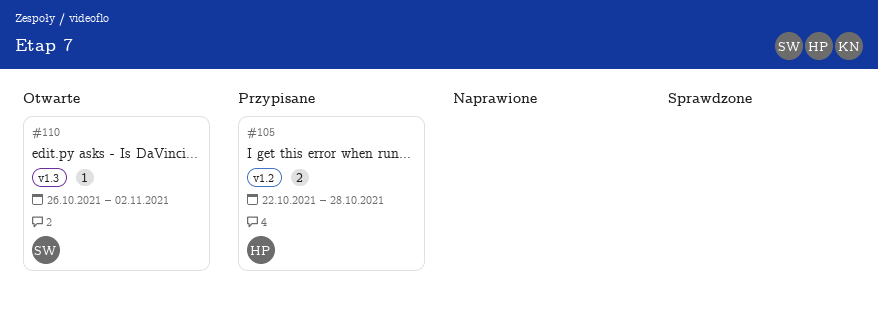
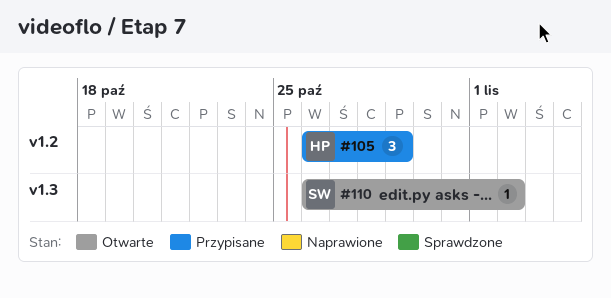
#105, estimate: 2 -> 3
#105, start: Oct 22 -> Oct 26
#105, due: Oct 28 -> Oct 29

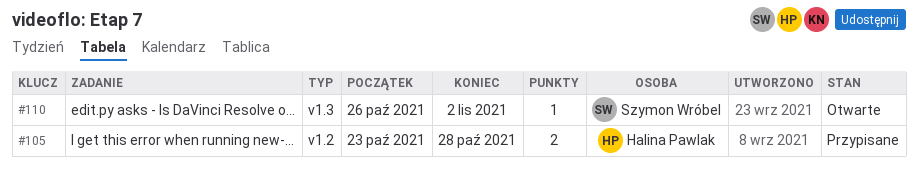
#105, estimate: 3 -> 2
#105, start: Oct 26 -> Oct 23
#105, due: Oct 29 -> Oct 28

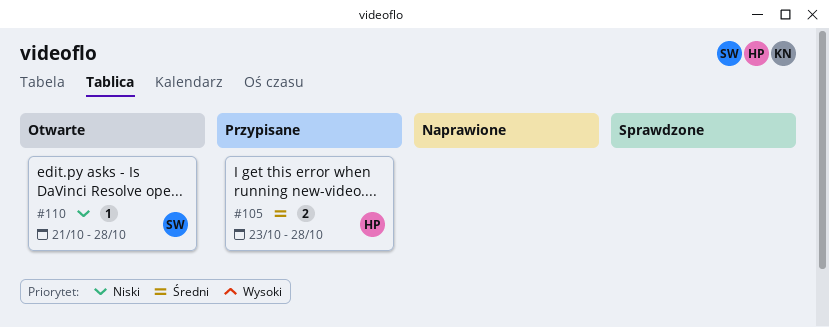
#110, start: Oct 26 -> Oct 21
#110, due: Nov 2 -> Oct 28

